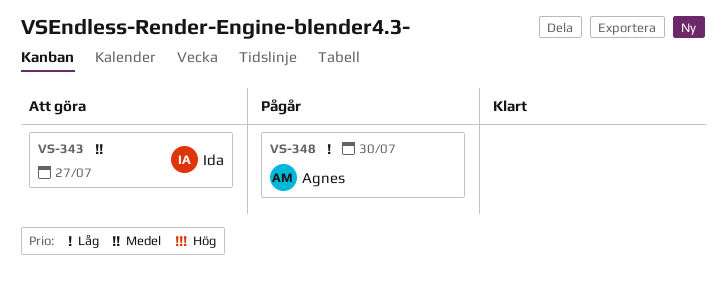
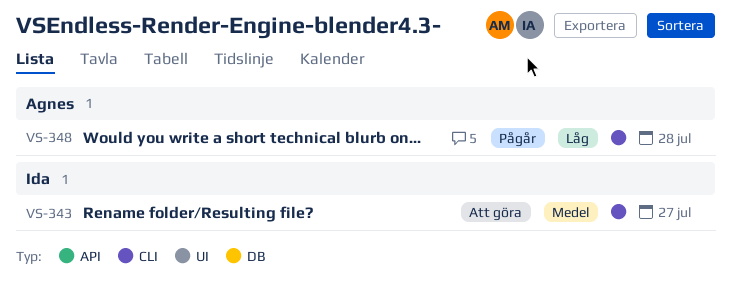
VS-348, due: Jul 30 -> Jul 28

